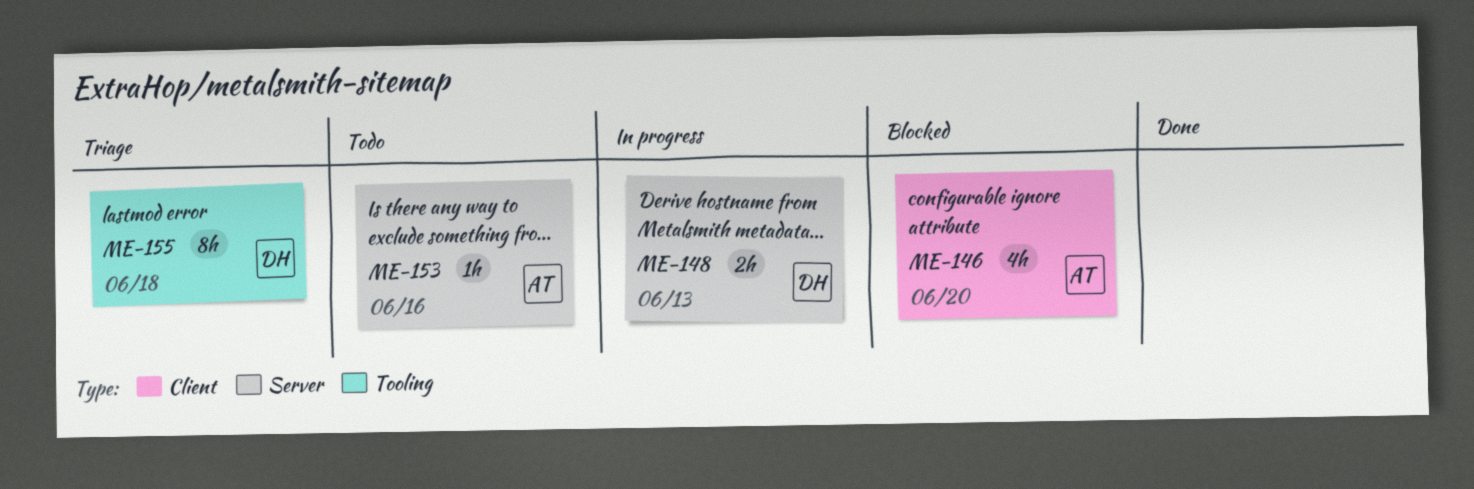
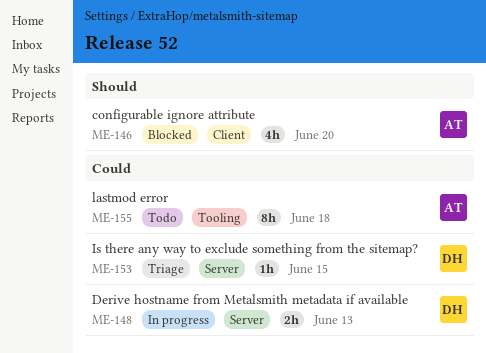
ME-153, status: Todo -> Triage
ME-153, owner: AT -> DH
ME-153, due: Jun 16 -> Jun 15
ME-155, status: Triage -> Todo
ME-155, owner: DH -> AT

